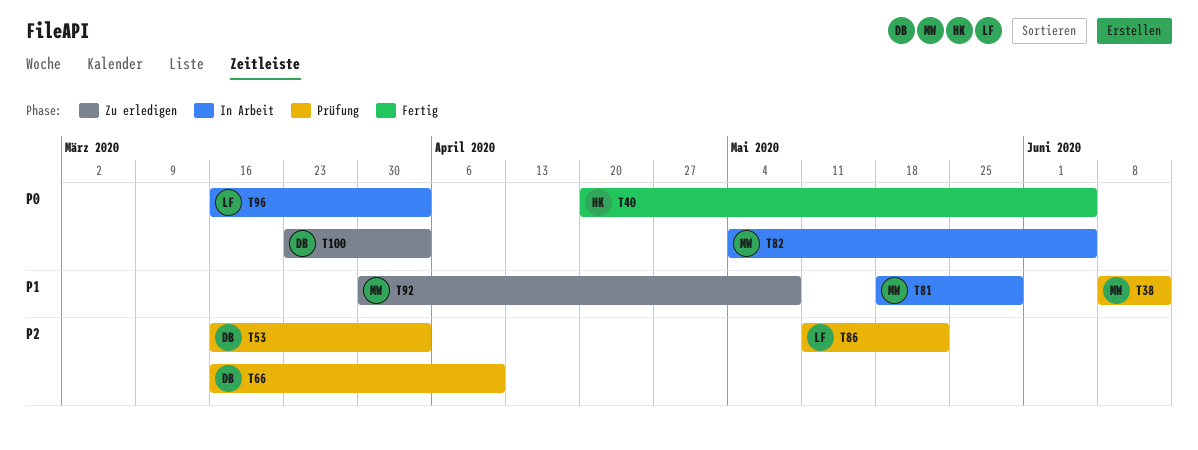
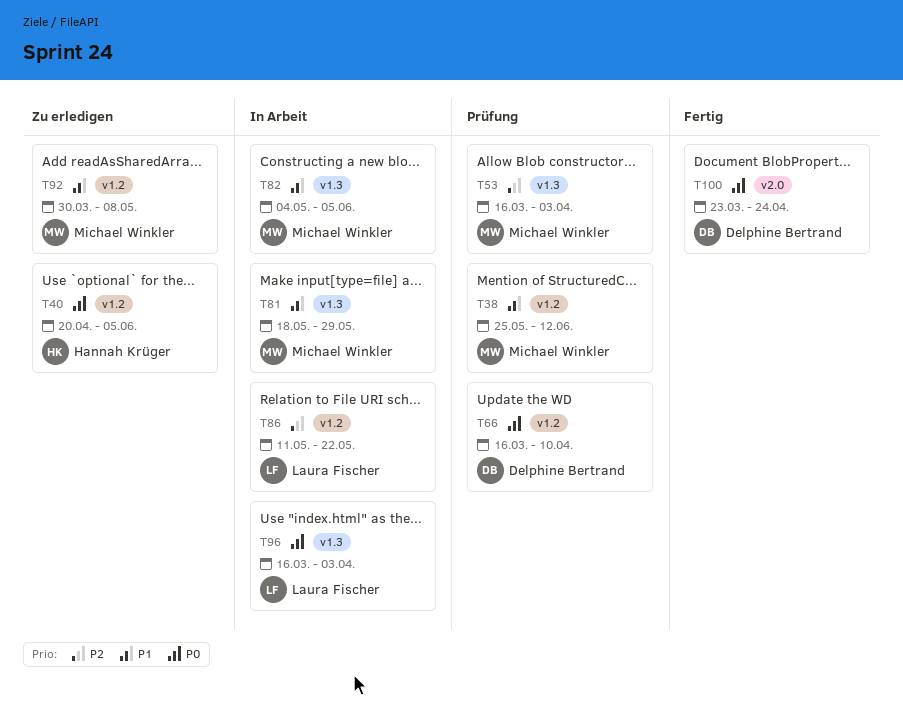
T38, start: Jun 8 -> May 25
T40, status: Fertig -> Zu erledigen
T53, owner: Delphine Bertrand -> Michael Winkler
T66, priority: P2 -> P0
T82, priority: P0 -> P1
T86, status: Prüfung -> In Arbeit
T100, status: Zu erledigen -> Fertig
T100, due: Apr 3 -> Apr 24

